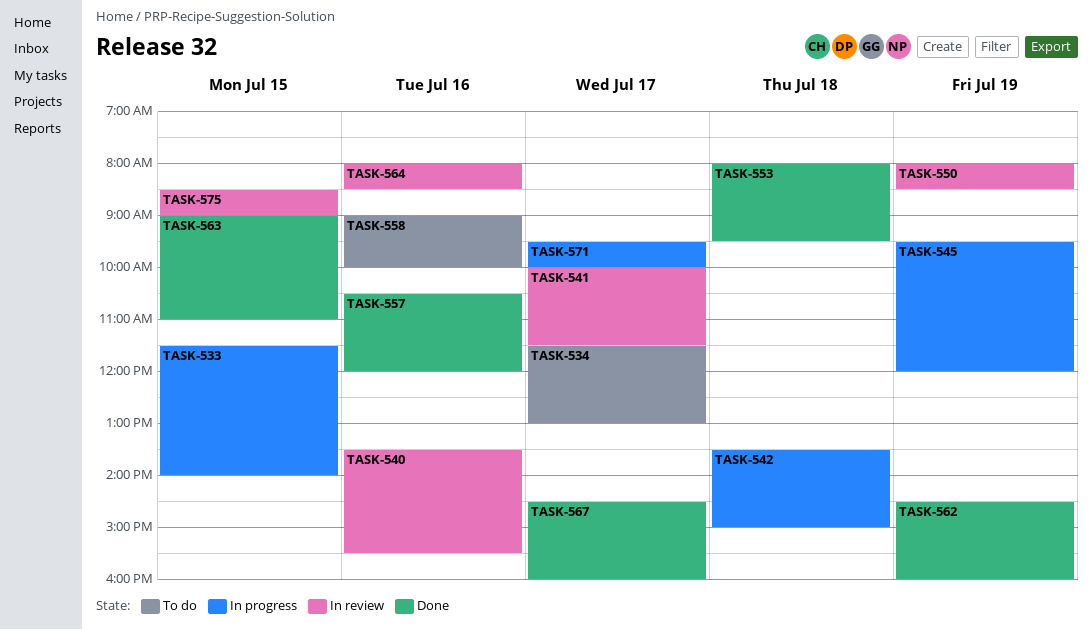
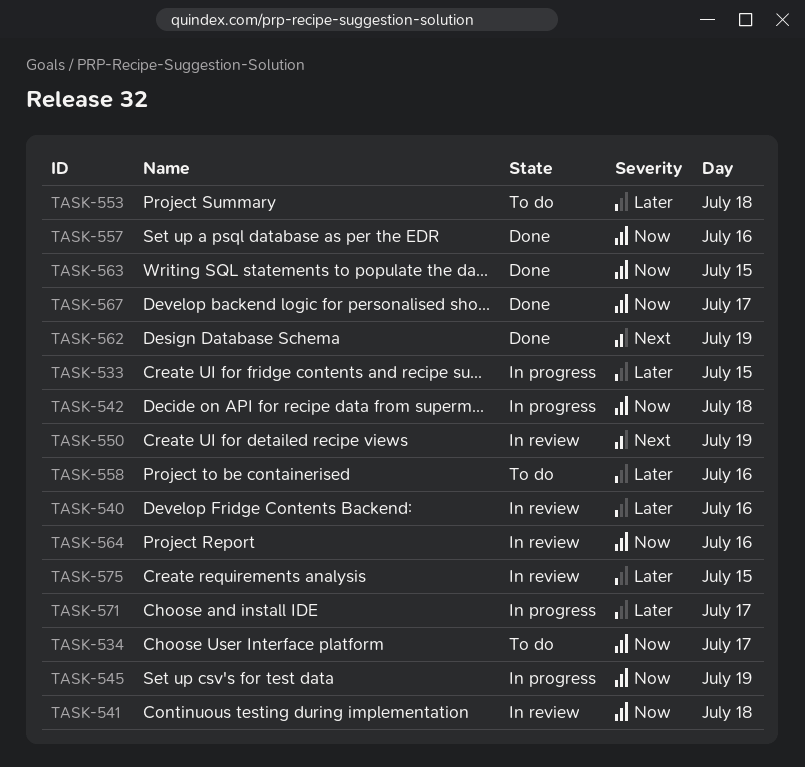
TASK-541, day: Jul 17 -> Jul 18
TASK-553, status: Done -> To do

